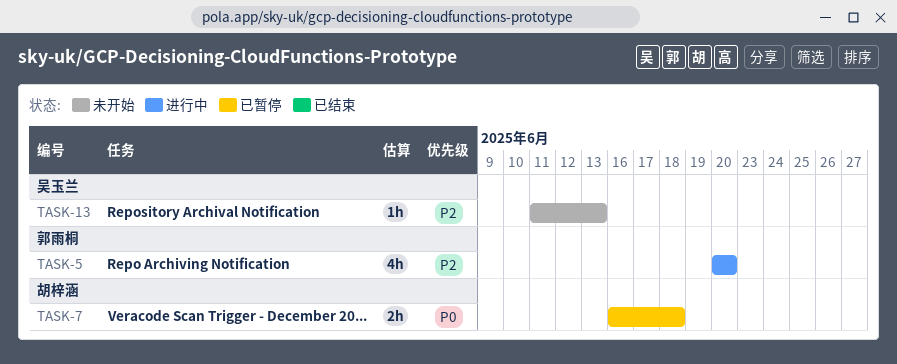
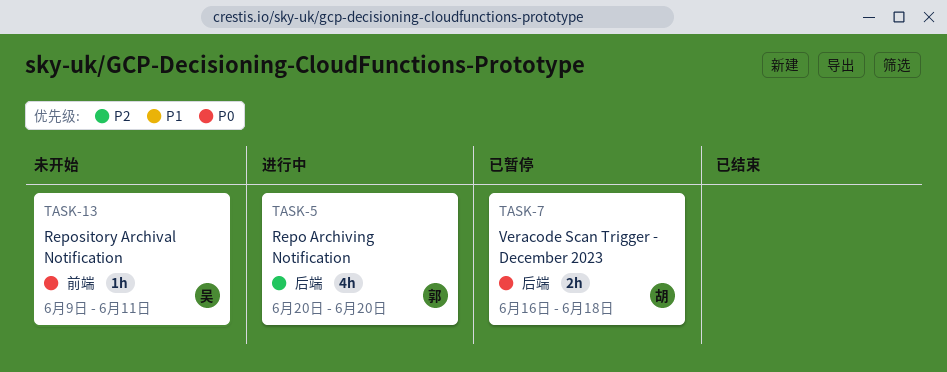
TASK-13, priority: P2 -> P0
TASK-13, start: Jun 11 -> Jun 9
TASK-13, due: Jun 13 -> Jun 11

